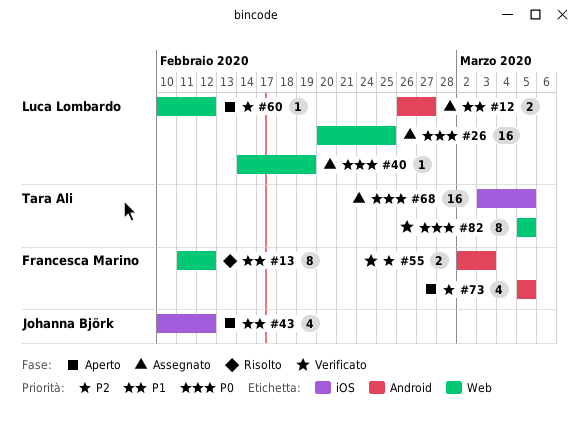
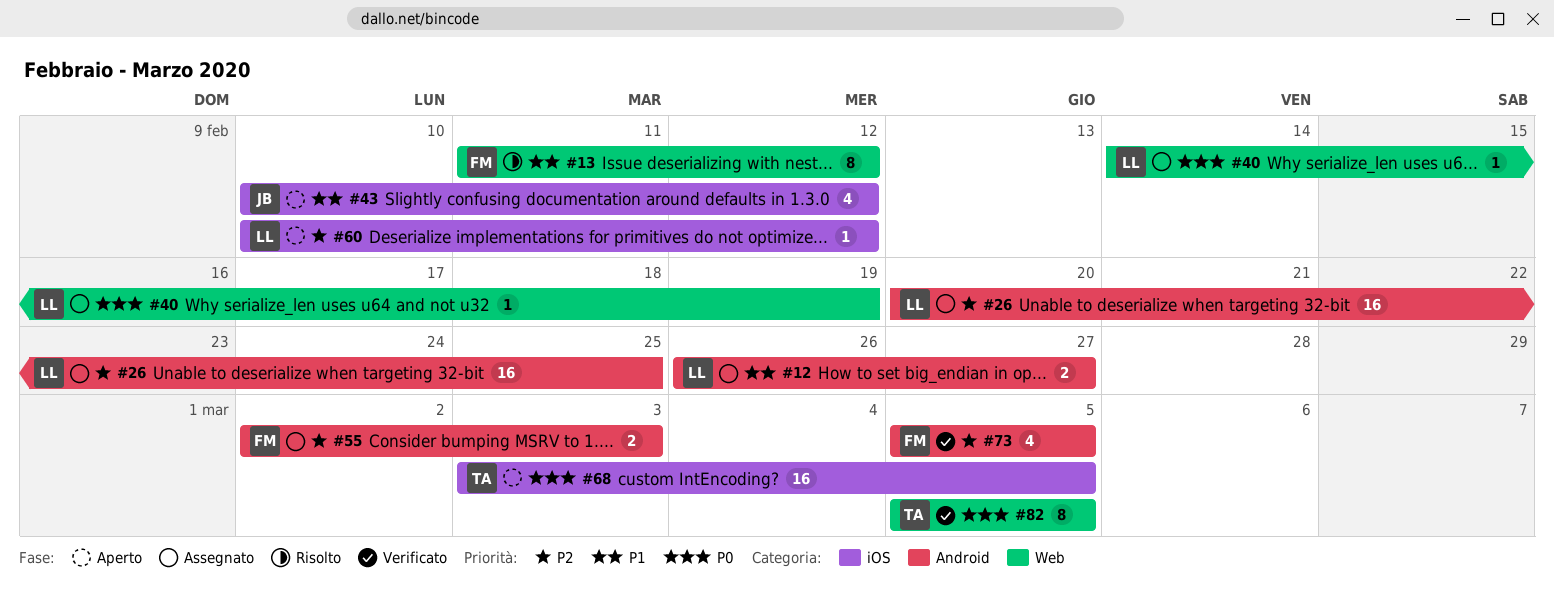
#26, priority: P0 -> P2
#26, label: Web -> Android
#55, status: Verificato -> Assegnato
#60, label: Web -> iOS
#68, status: Assegnato -> Aperto
#73, status: Aperto -> Verificato

